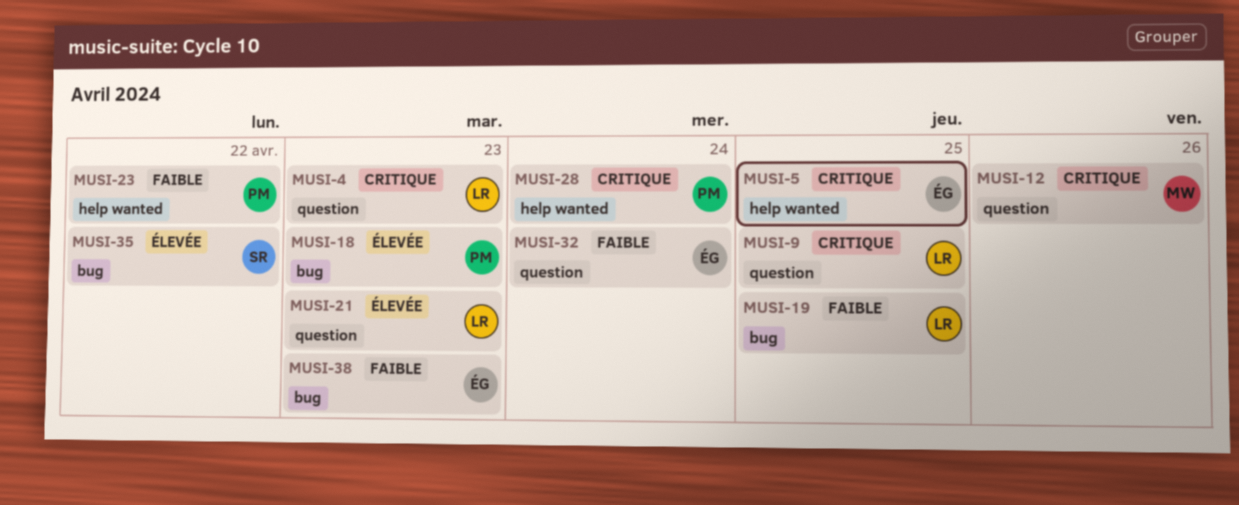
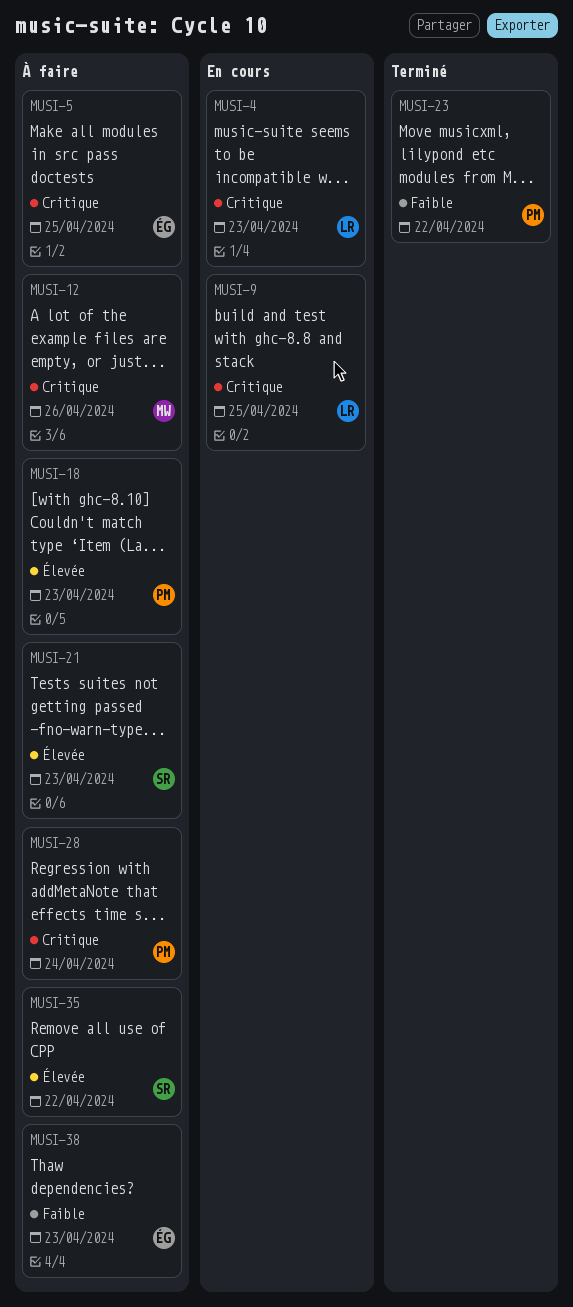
MUSI-19: present -> none
MUSI-21, owner: LR -> SR
MUSI-32: present -> none

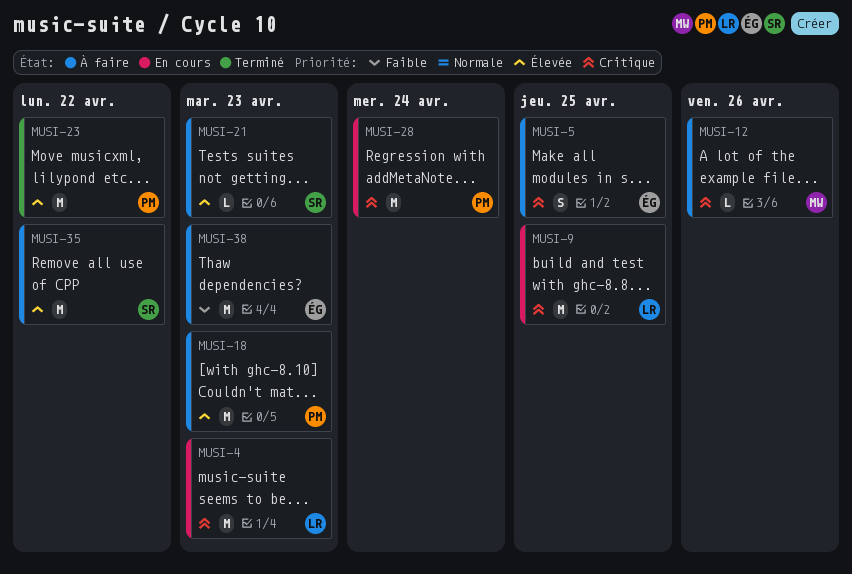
MUSI-23, priority: Faible -> Élevée
MUSI-28, status: À faire -> En cours

